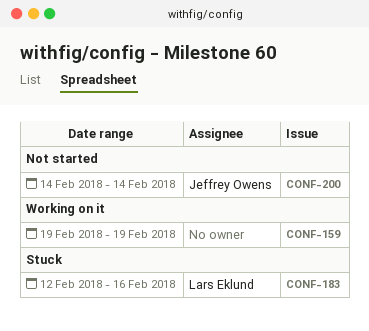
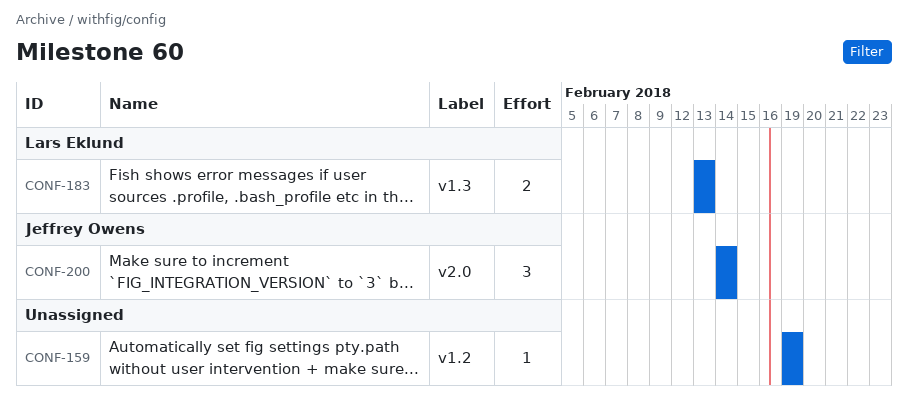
CONF-183, start: Feb 12 -> Feb 13
CONF-183, due: Feb 16 -> Feb 13

